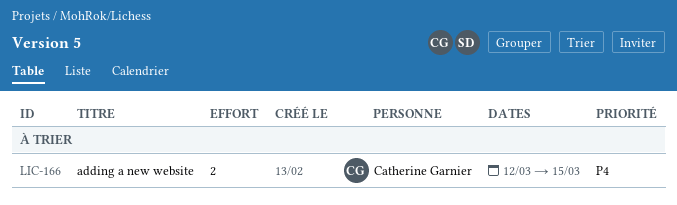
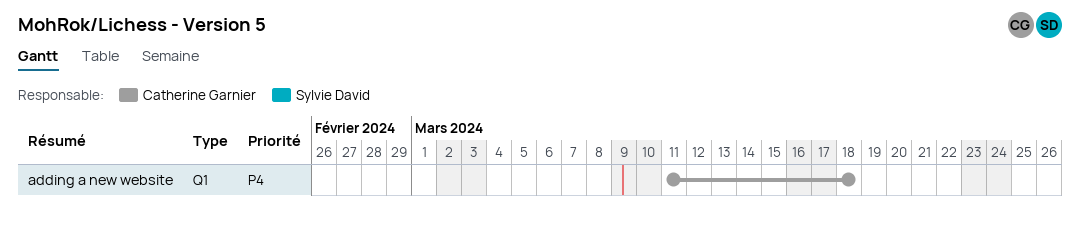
adding a new website, start: Mar 12 -> Mar 11
adding a new website, due: Mar 15 -> Mar 18

